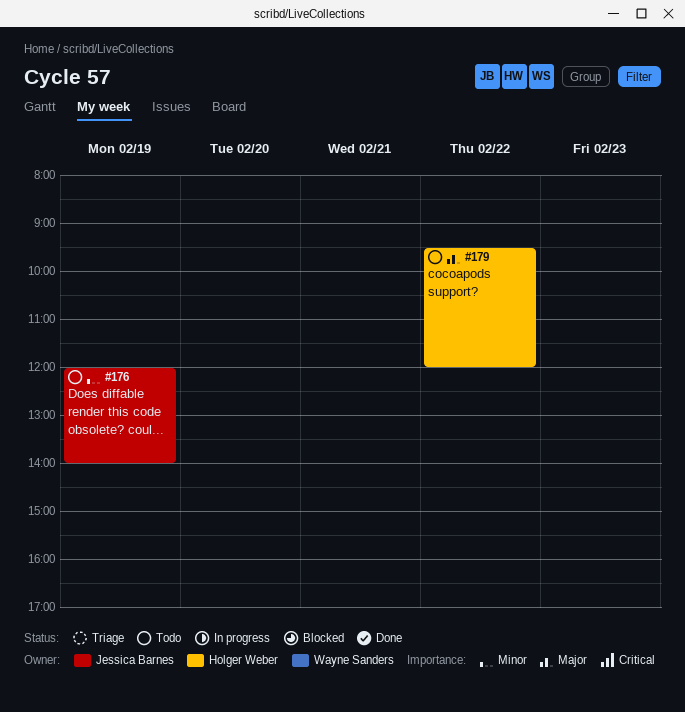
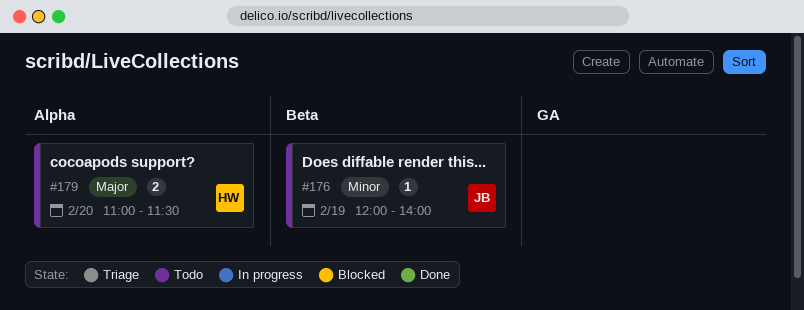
#179, day: Feb 22 -> Feb 20
#179, begins: 09:30 -> 11:00
#179, ends: 12:00 -> 11:30

